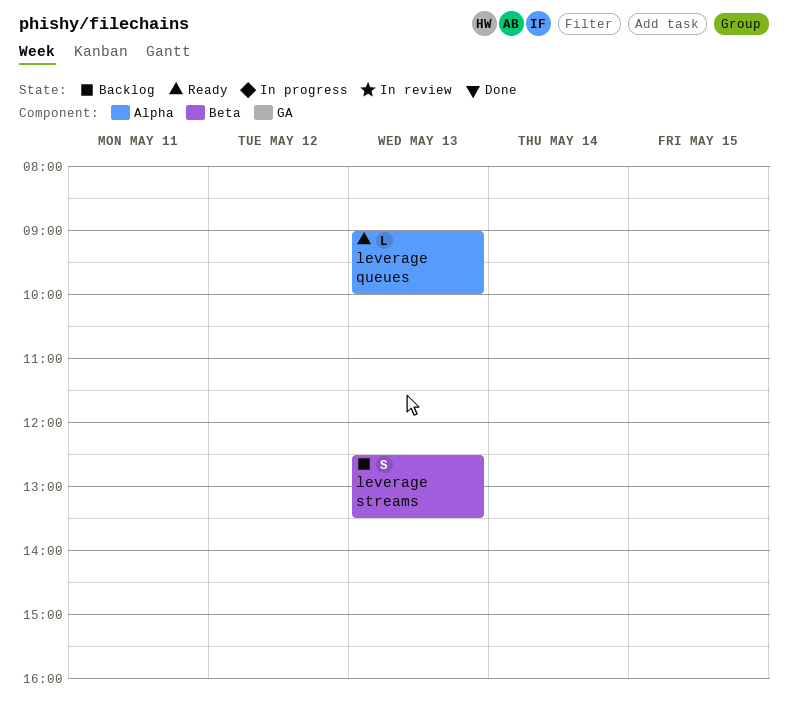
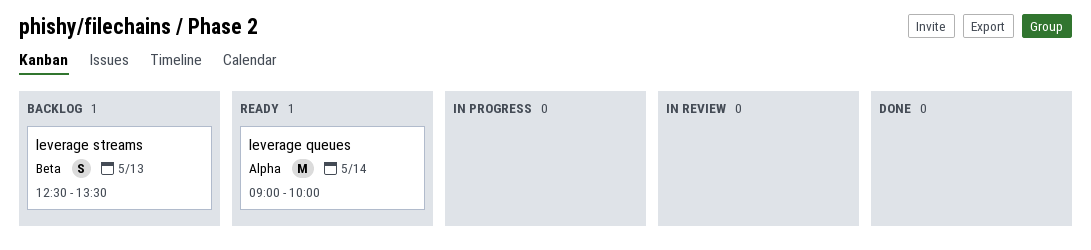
leverage queues, estimate: L -> M
leverage queues, day: May 13 -> May 14

